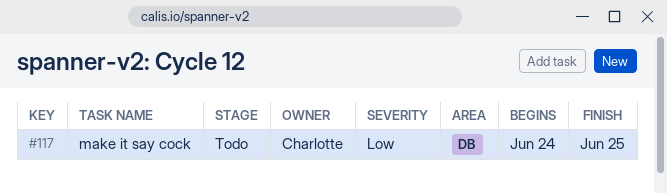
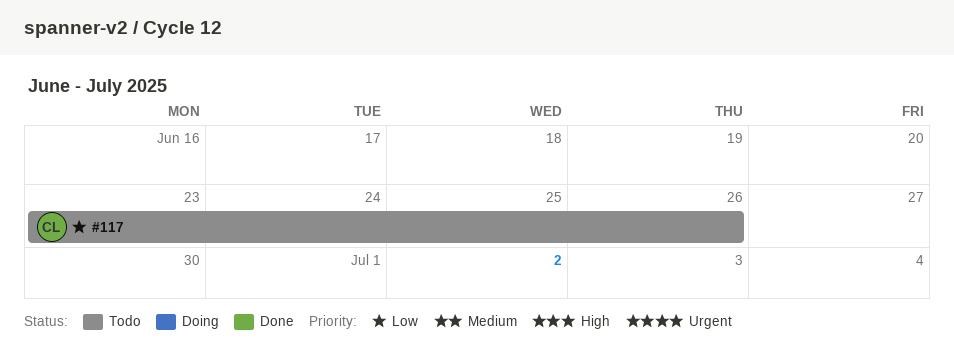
#117, start: Jun 24 -> Jun 23
#117, due: Jun 25 -> Jun 26

